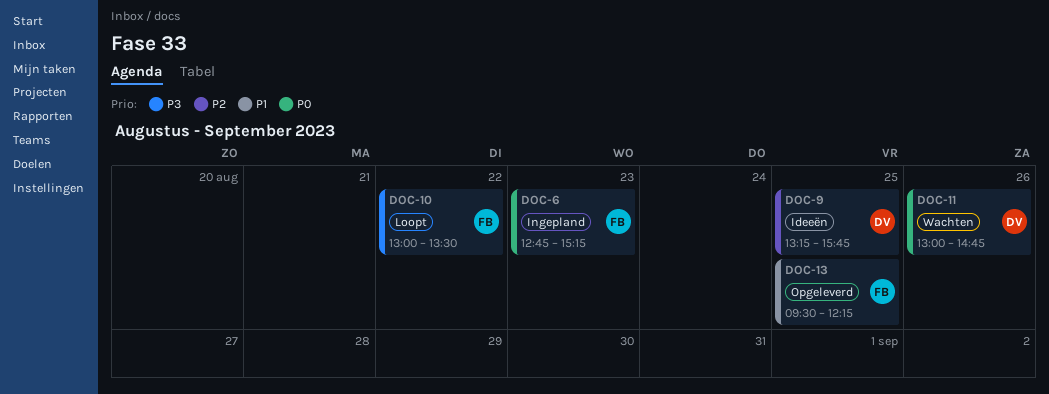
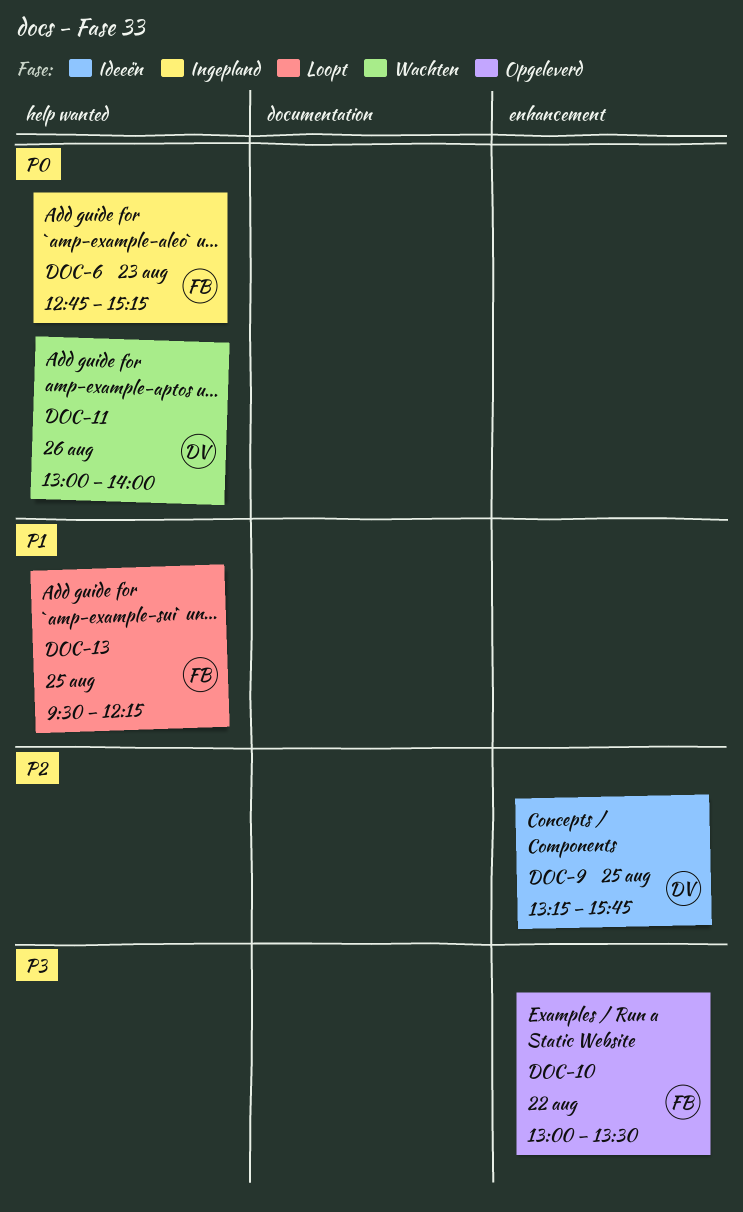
DOC-10, status: Loopt -> Opgeleverd
DOC-11, ends: 14:45 -> 14:00
DOC-13, status: Opgeleverd -> Loopt

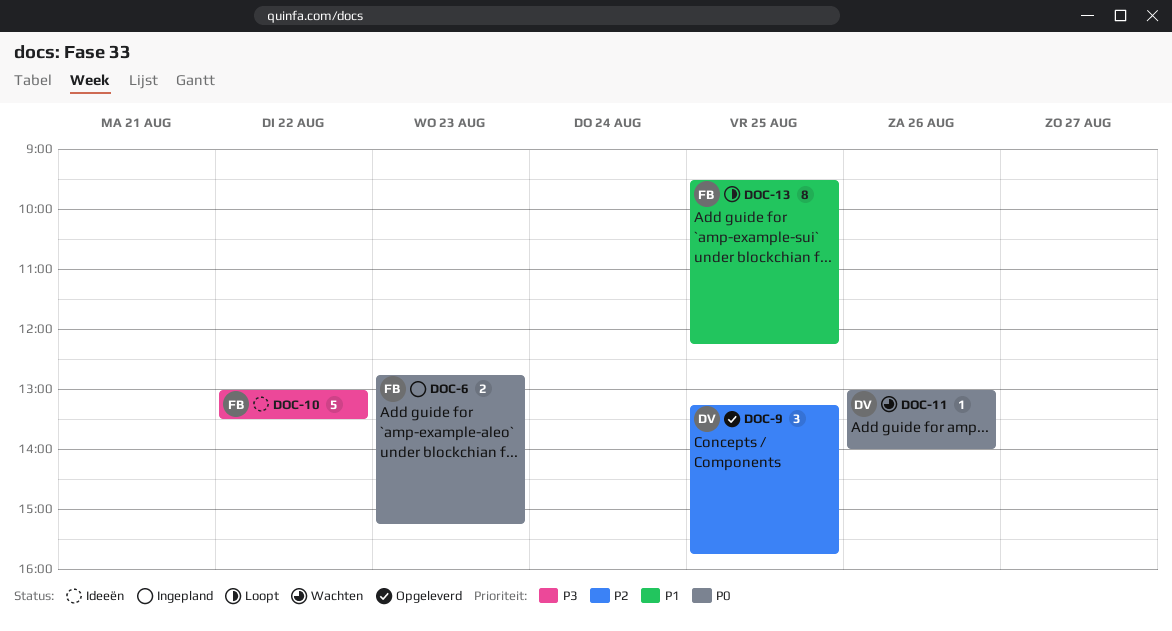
DOC-9, status: Ideeën -> Opgeleverd
DOC-10, status: Opgeleverd -> Ideeën

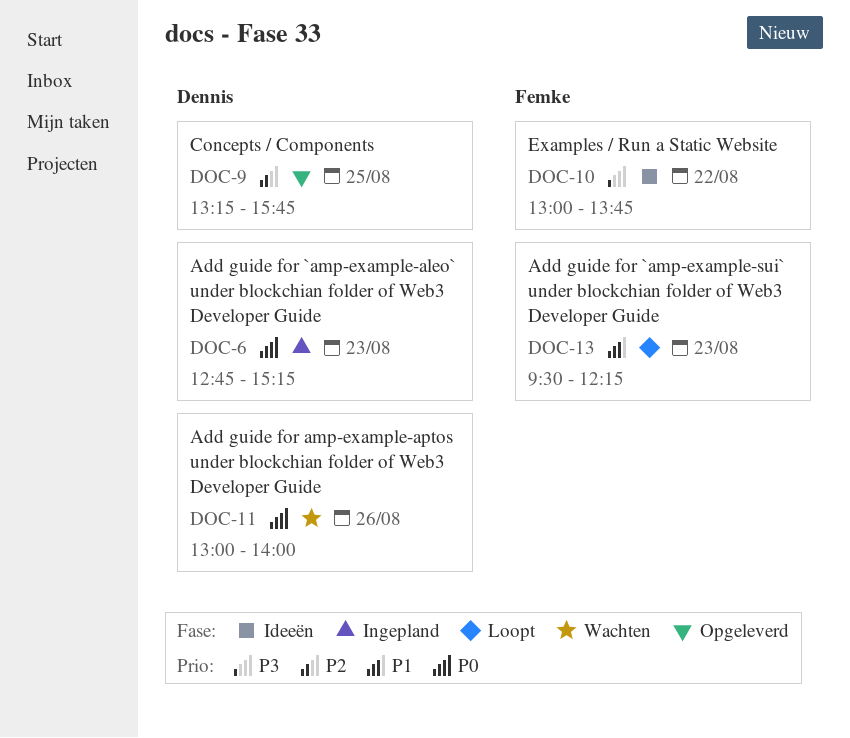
DOC-6, owner: Femke -> Dennis
DOC-10, ends: 13:30 -> 13:45
DOC-13, day: Aug 25 -> Aug 23

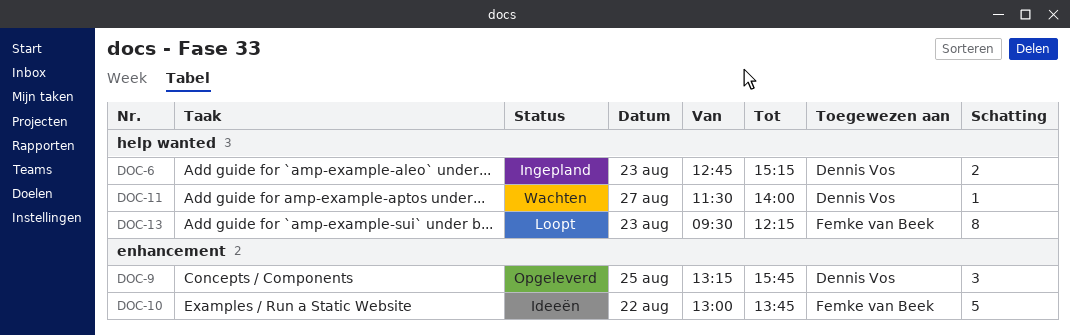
DOC-11, day: Aug 26 -> Aug 27
DOC-11, begins: 13:00 -> 11:30

